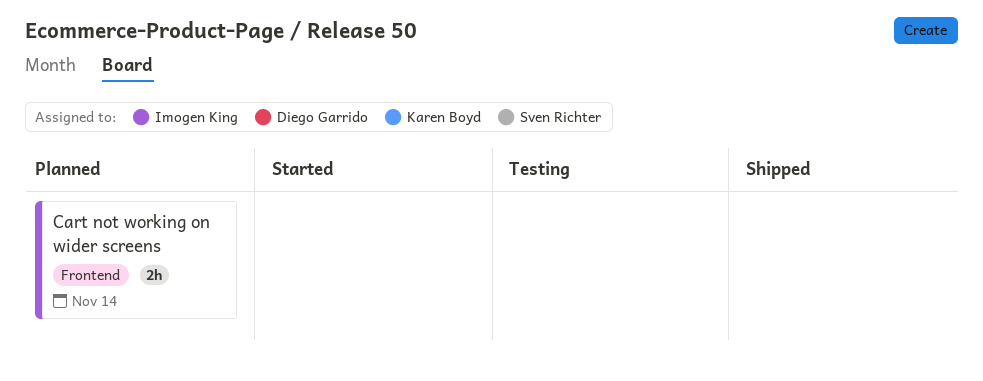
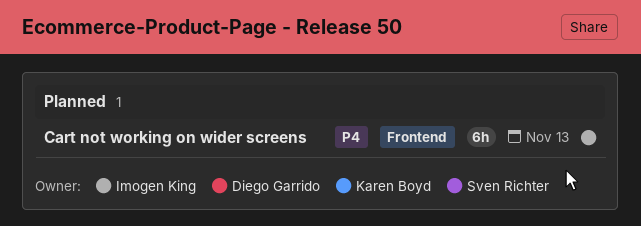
Cart not working on wider screens, estimate: 2h -> 6h
Cart not working on wider screens, due: Nov 14 -> Nov 13

